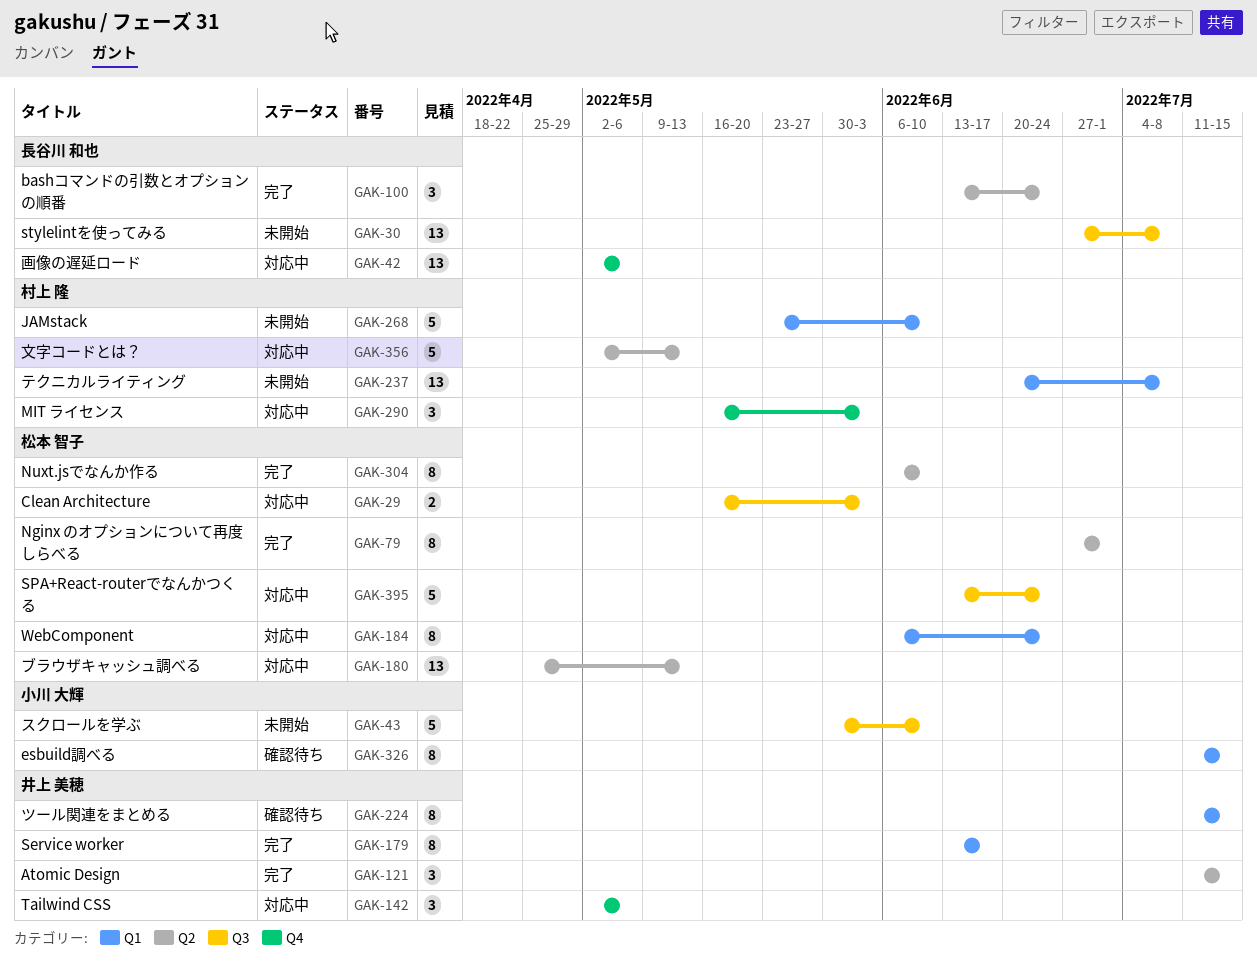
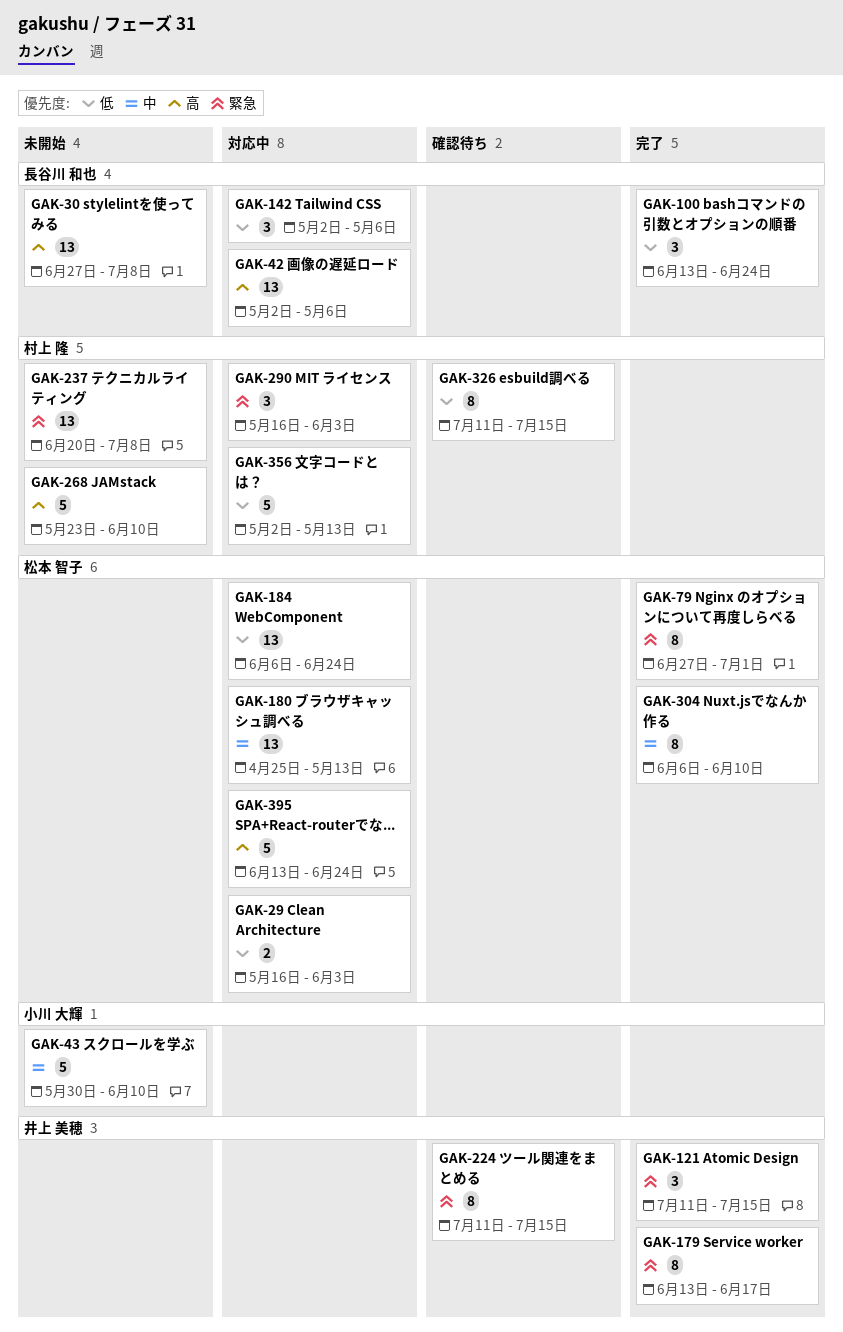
GAK-142, owner: 井上 美穂 -> 長谷川 和也
GAK-184, estimate: 8 -> 13
GAK-326, owner: 小川 大輝 -> 村上 隆

